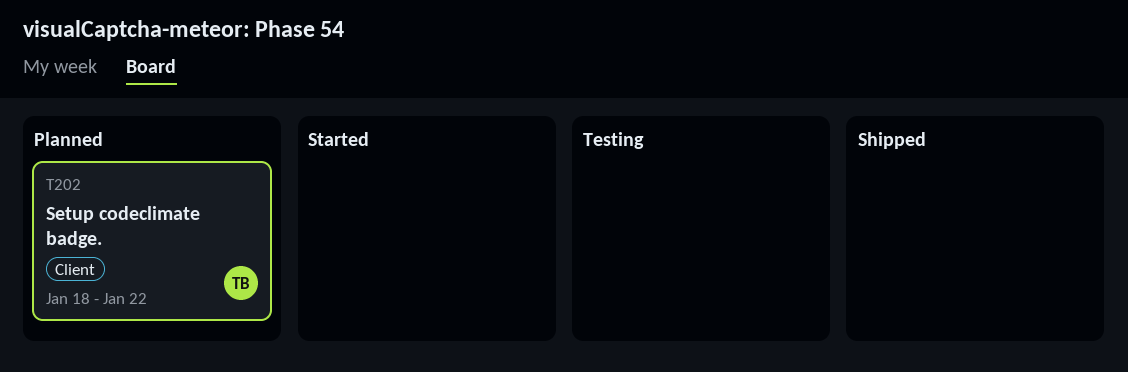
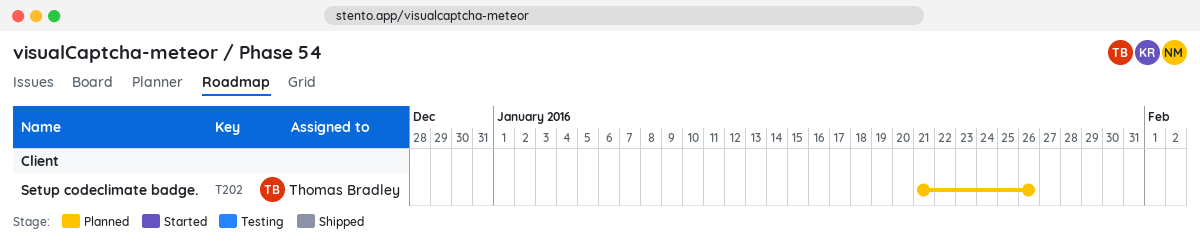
T202, start: Jan 18 -> Jan 21
T202, due: Jan 22 -> Jan 26

